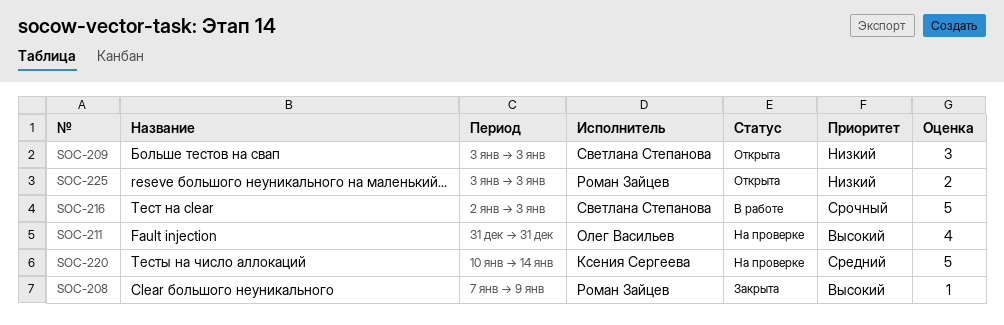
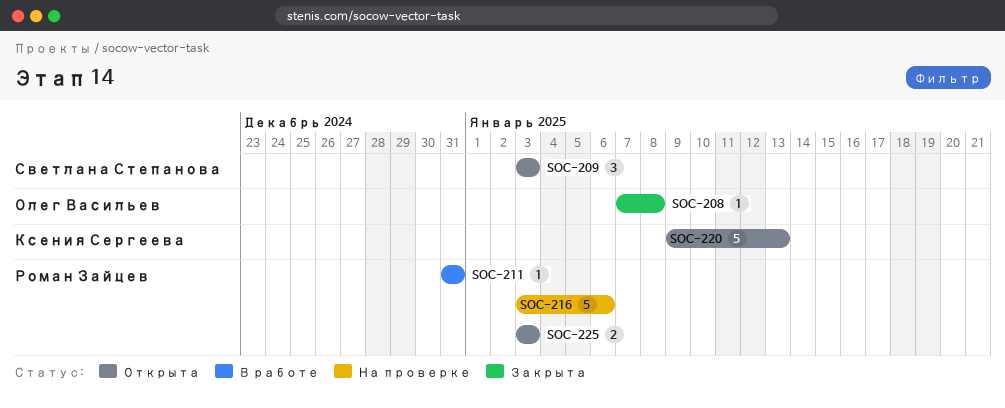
SOC-208, owner: Роман Зайцев -> Олег Васильев
SOC-208, due: Jan 9 -> Jan 8
SOC-211, status: На проверке -> В работе
SOC-211, owner: Олег Васильев -> Роман Зайцев
SOC-211, estimate: 4 -> 1
SOC-216, status: В работе -> На проверке
SOC-216, owner: Светлана Степанова -> Роман Зайцев
SOC-216, start: Jan 2 -> Jan 3
SOC-216, due: Jan 3 -> Jan 6
SOC-220, status: На проверке -> Открыта
SOC-220, start: Jan 10 -> Jan 9
SOC-220, due: Jan 14 -> Jan 13

